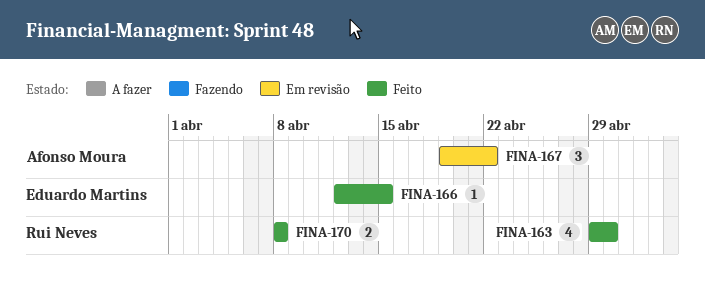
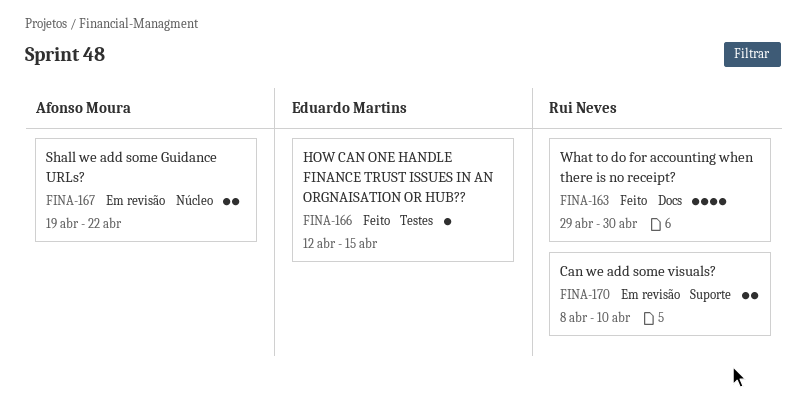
FINA-167, estimate: 3 -> 2
FINA-170, status: Feito -> Em revisão
FINA-170, due: Apr 8 -> Apr 10

